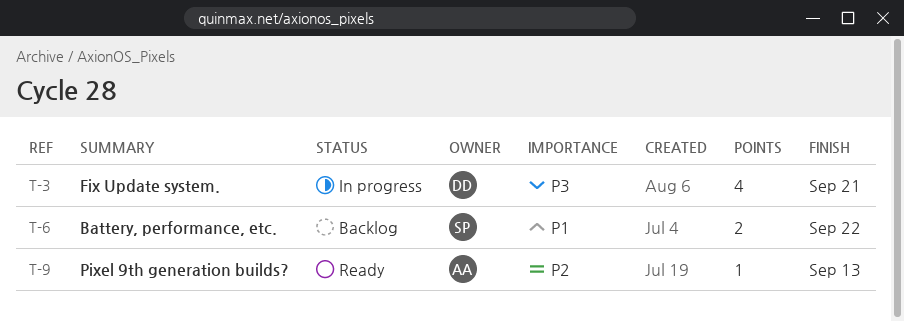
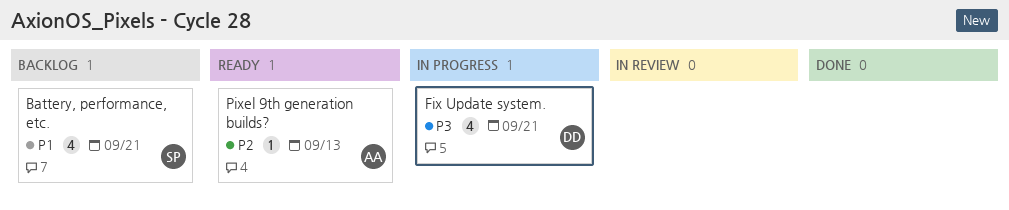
Battery, performance, etc., estimate: 2 -> 4
Battery, performance, etc., due: Sep 22 -> Sep 21

